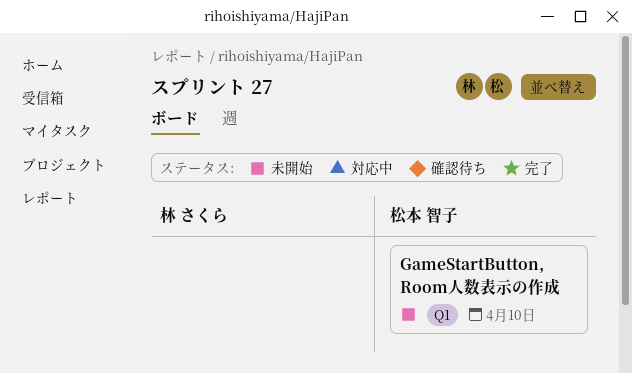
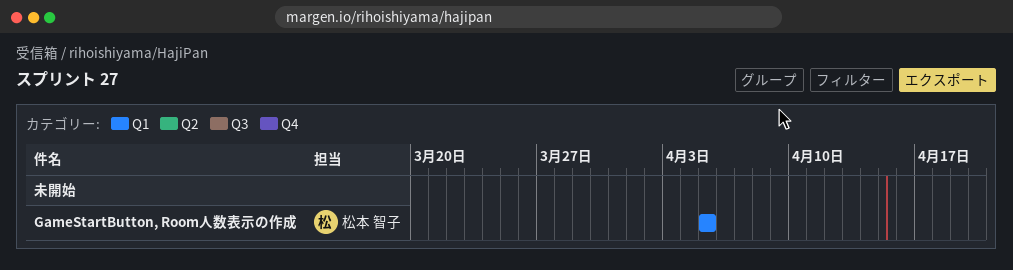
GameStartButton, Room人数表示の作成, due: Apr 10 -> Apr 5

